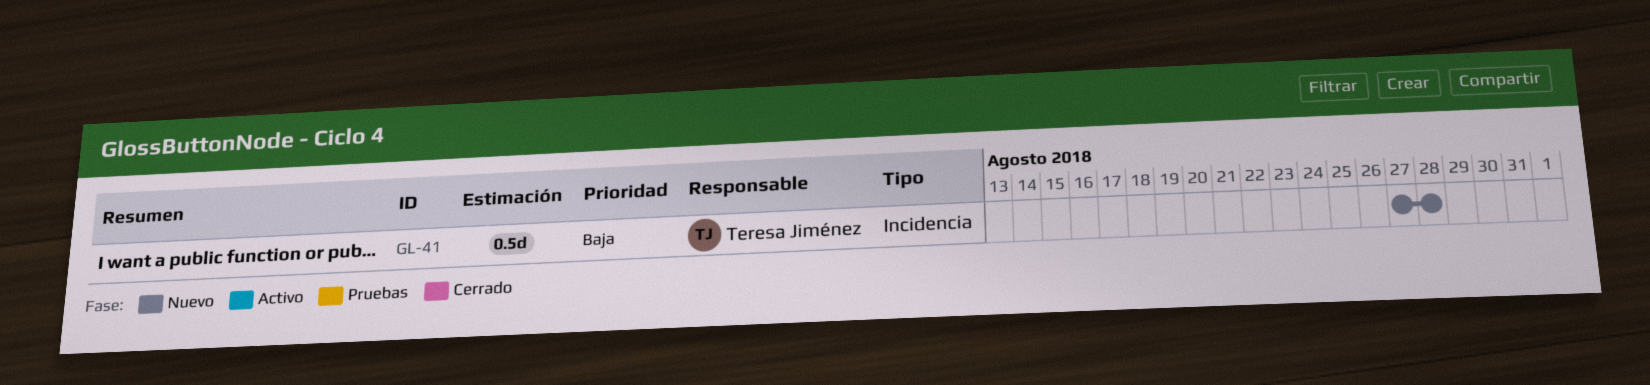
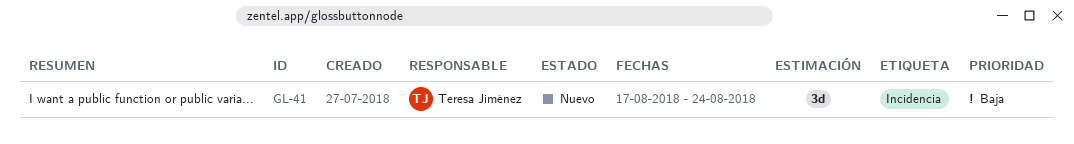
GL-41, estimate: 0.5d -> 3d
GL-41, start: Aug 27 -> Aug 17
GL-41, due: Aug 28 -> Aug 24

